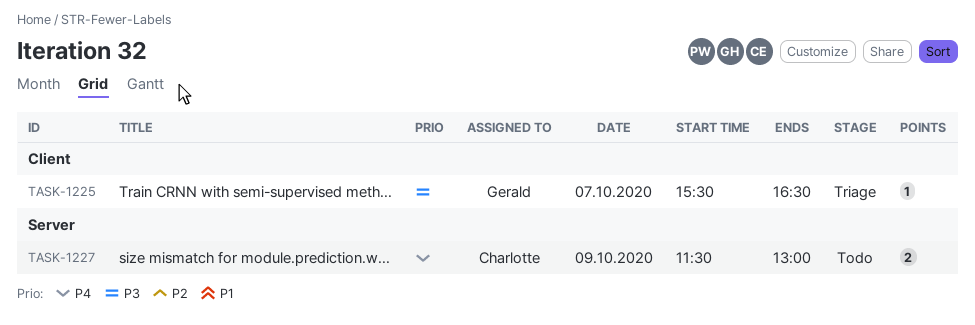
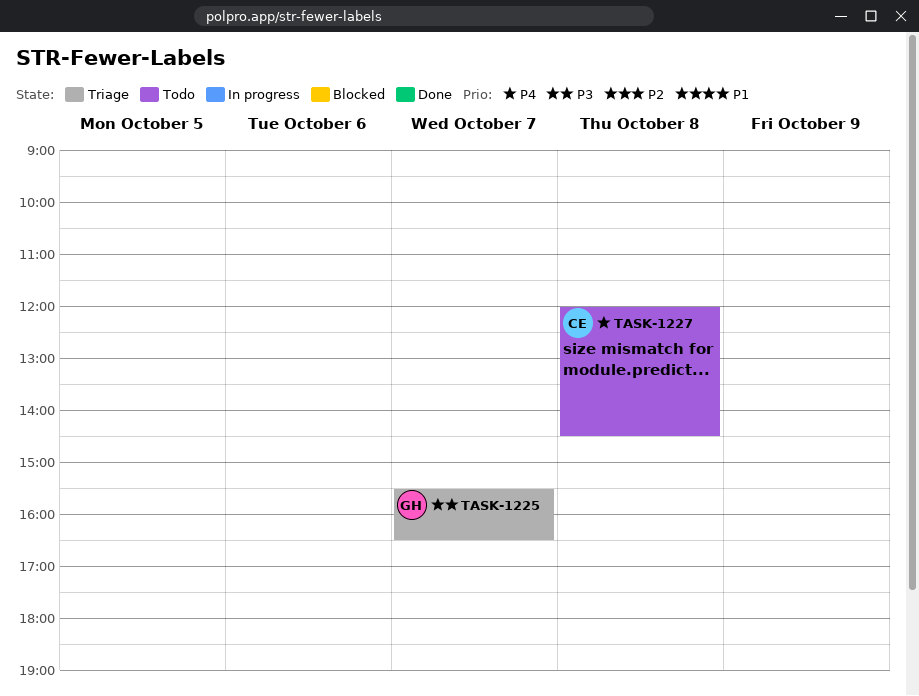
TASK-1227, day: Oct 9 -> Oct 8
TASK-1227, begins: 11:30 -> 12:00
TASK-1227, ends: 13:00 -> 14:30

